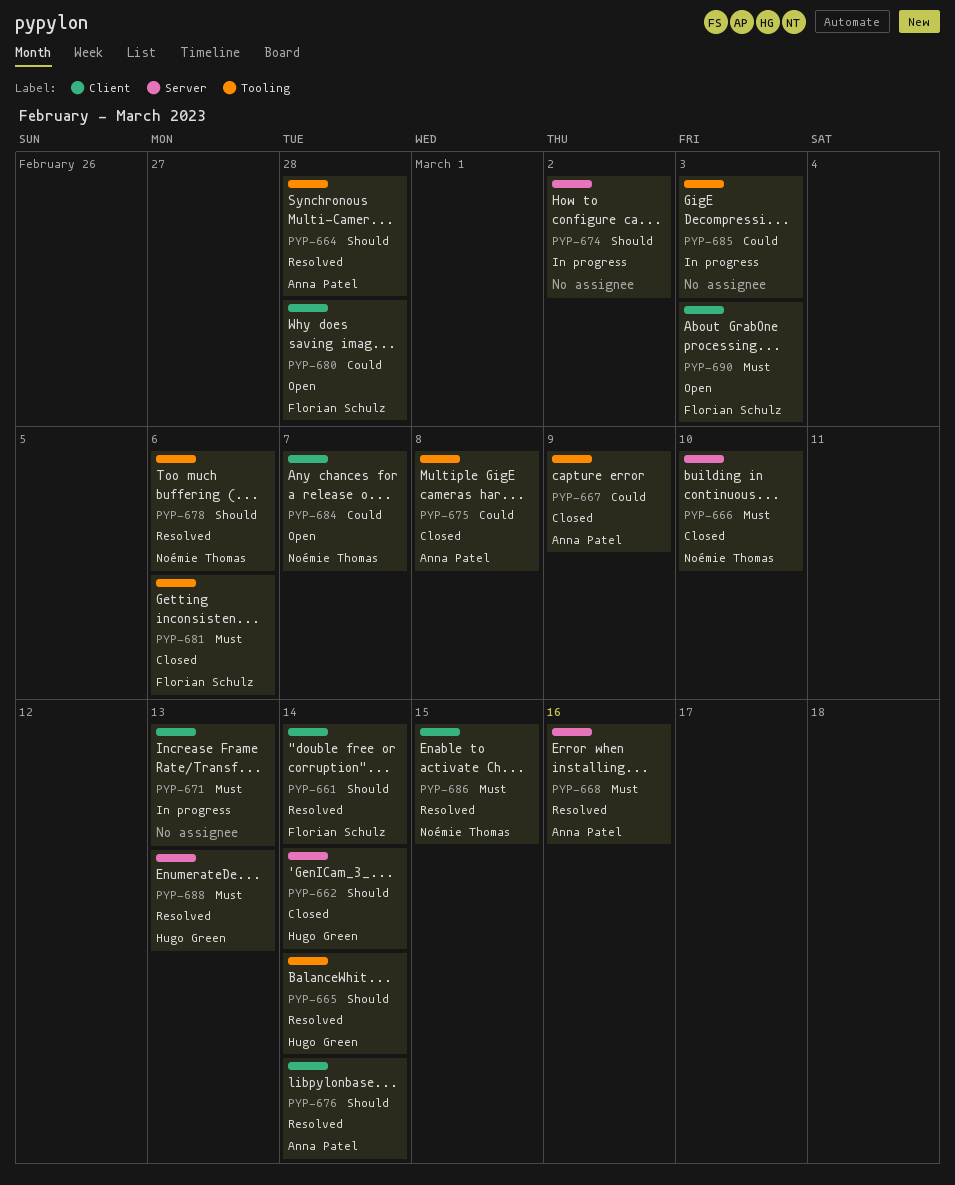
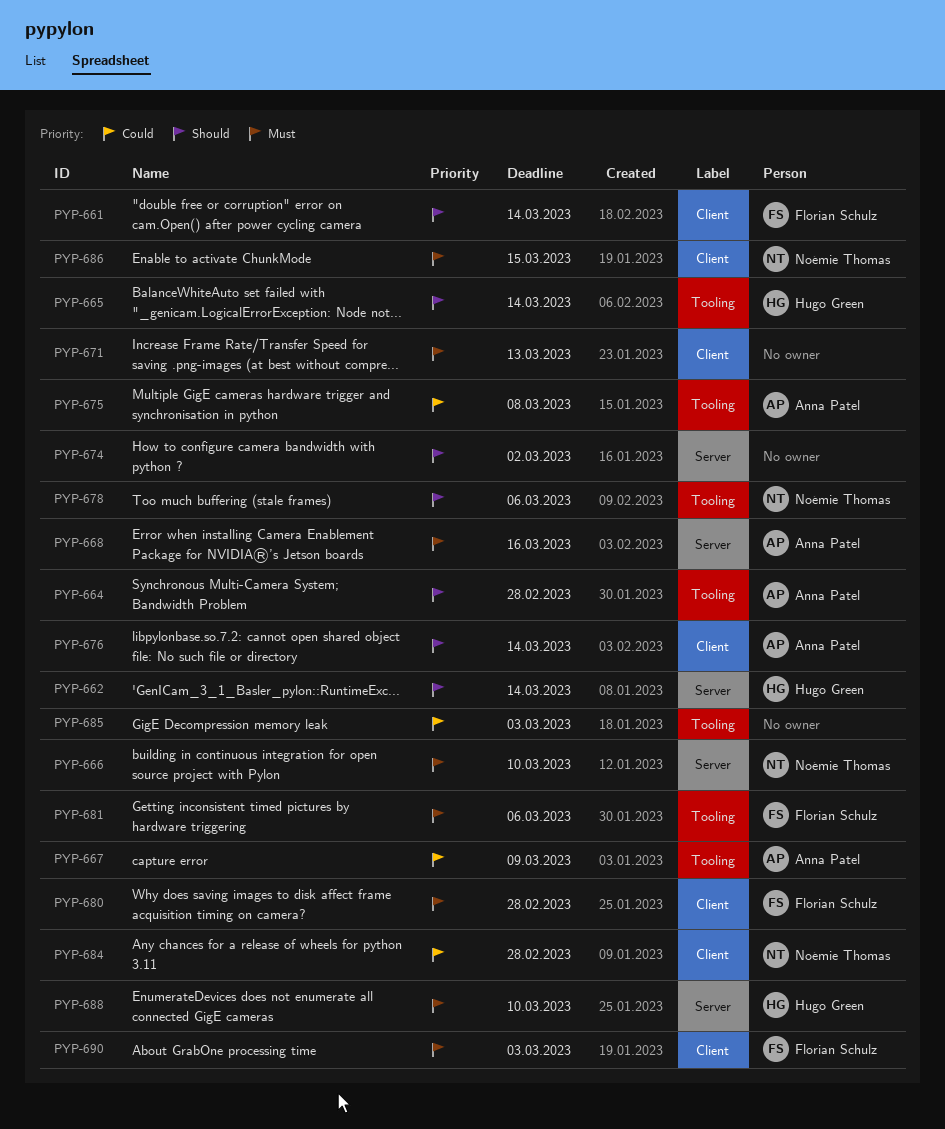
PYP-680, priority: Could -> Must
PYP-684, due: Mar 7 -> Feb 28
PYP-688, due: Mar 13 -> Mar 10

